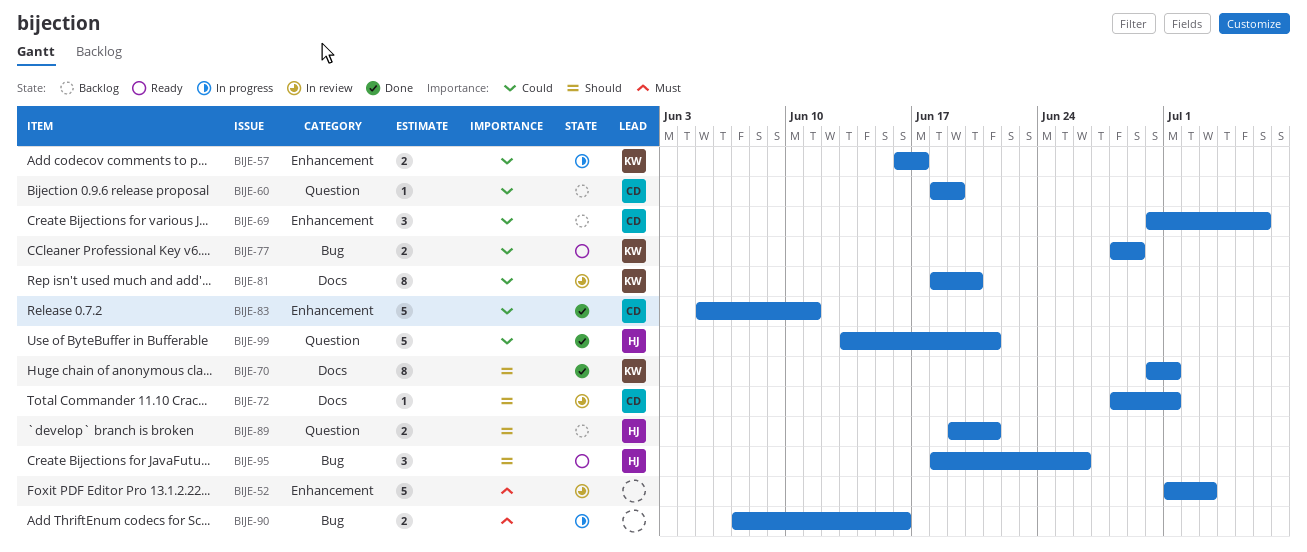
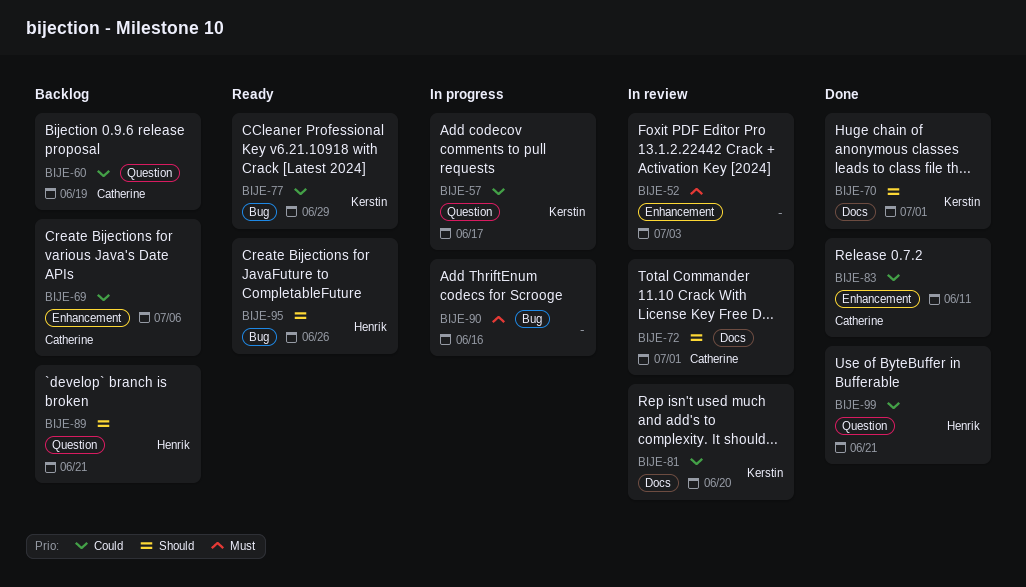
BIJE-57, label: Enhancement -> Question

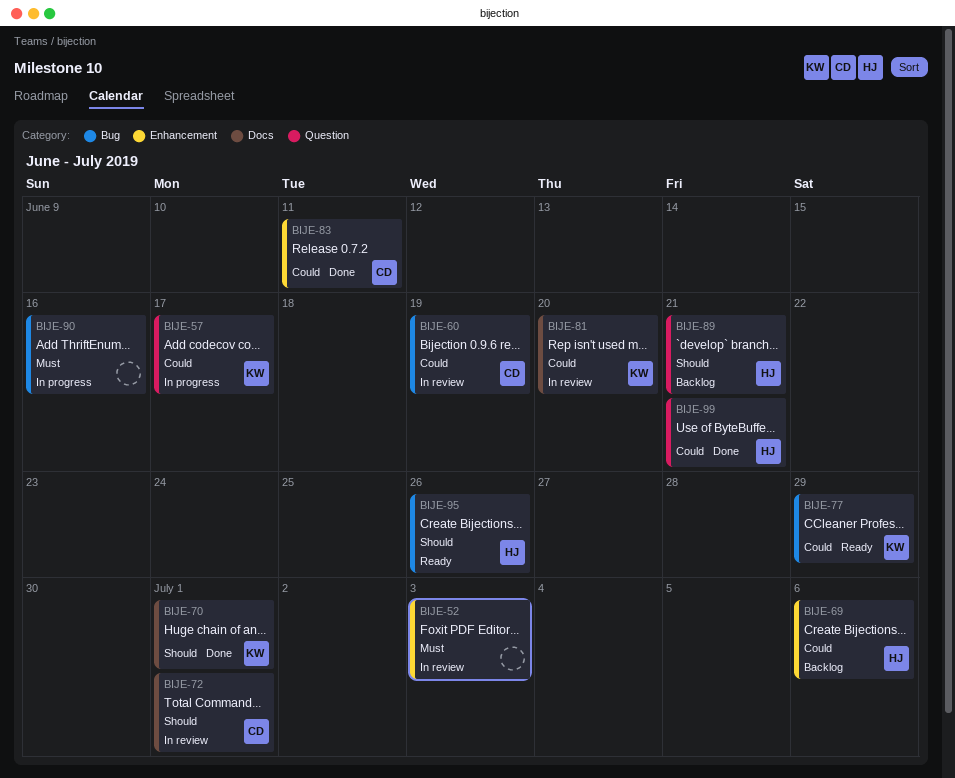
BIJE-60, status: Backlog -> In review
BIJE-60, label: Question -> Bug
BIJE-69, owner: Catherine -> Henrik

